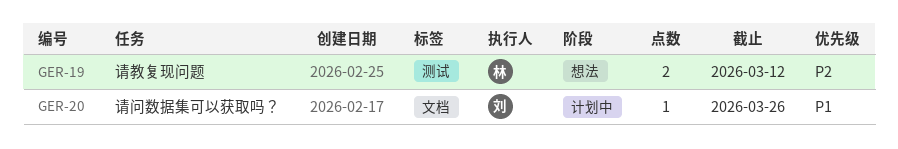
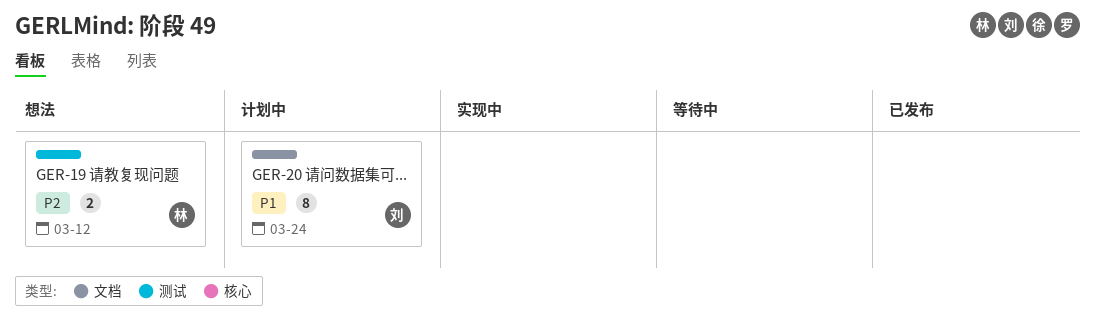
GER-20, estimate: 1 -> 8
GER-20, due: Mar 26 -> Mar 24

